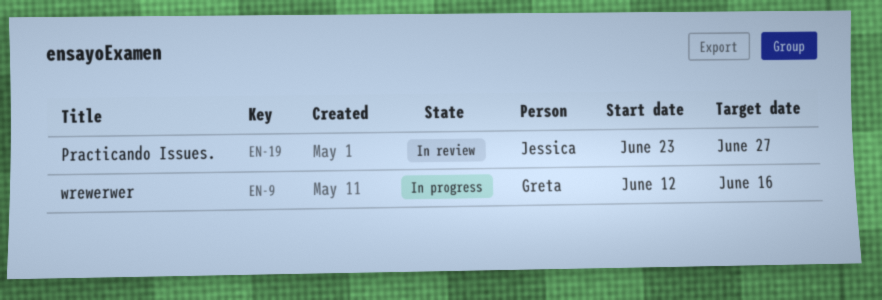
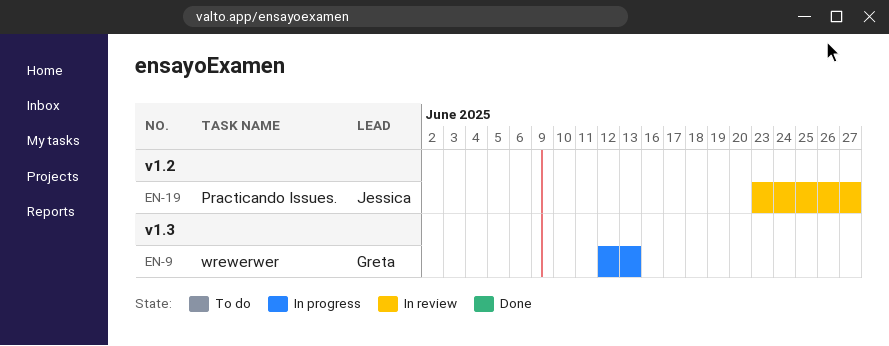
EN-9, due: Jun 16 -> Jun 13

